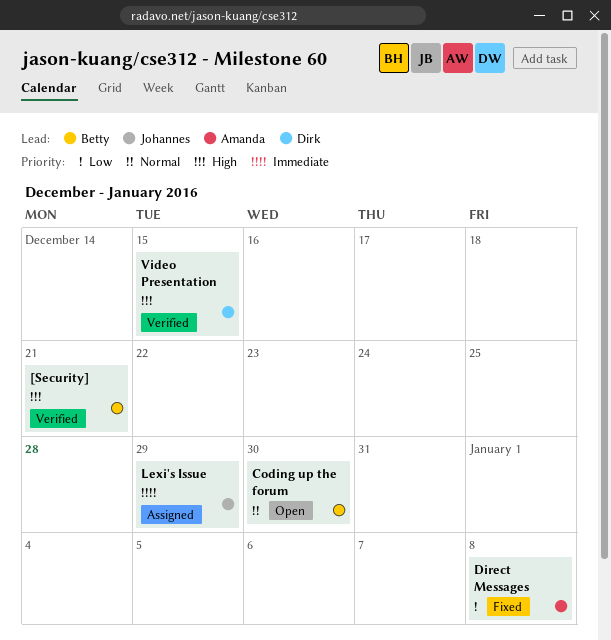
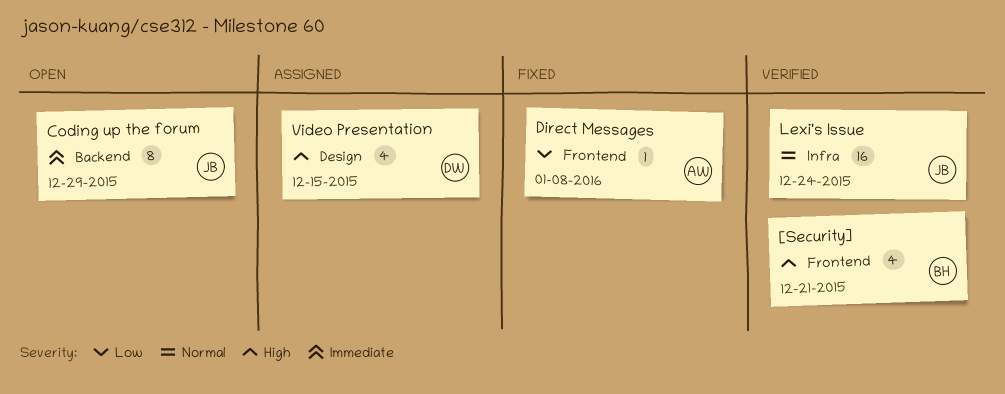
Coding up the forum, owner: Betty -> Johannes
Coding up the forum, priority: Normal -> Immediate
Coding up the forum, due: Dec 30 -> Dec 29
Lexi's Issue, status: Assigned -> Verified
Lexi's Issue, priority: Immediate -> Normal
Lexi's Issue, due: Dec 29 -> Dec 24
Video Presentation, status: Verified -> Assigned

